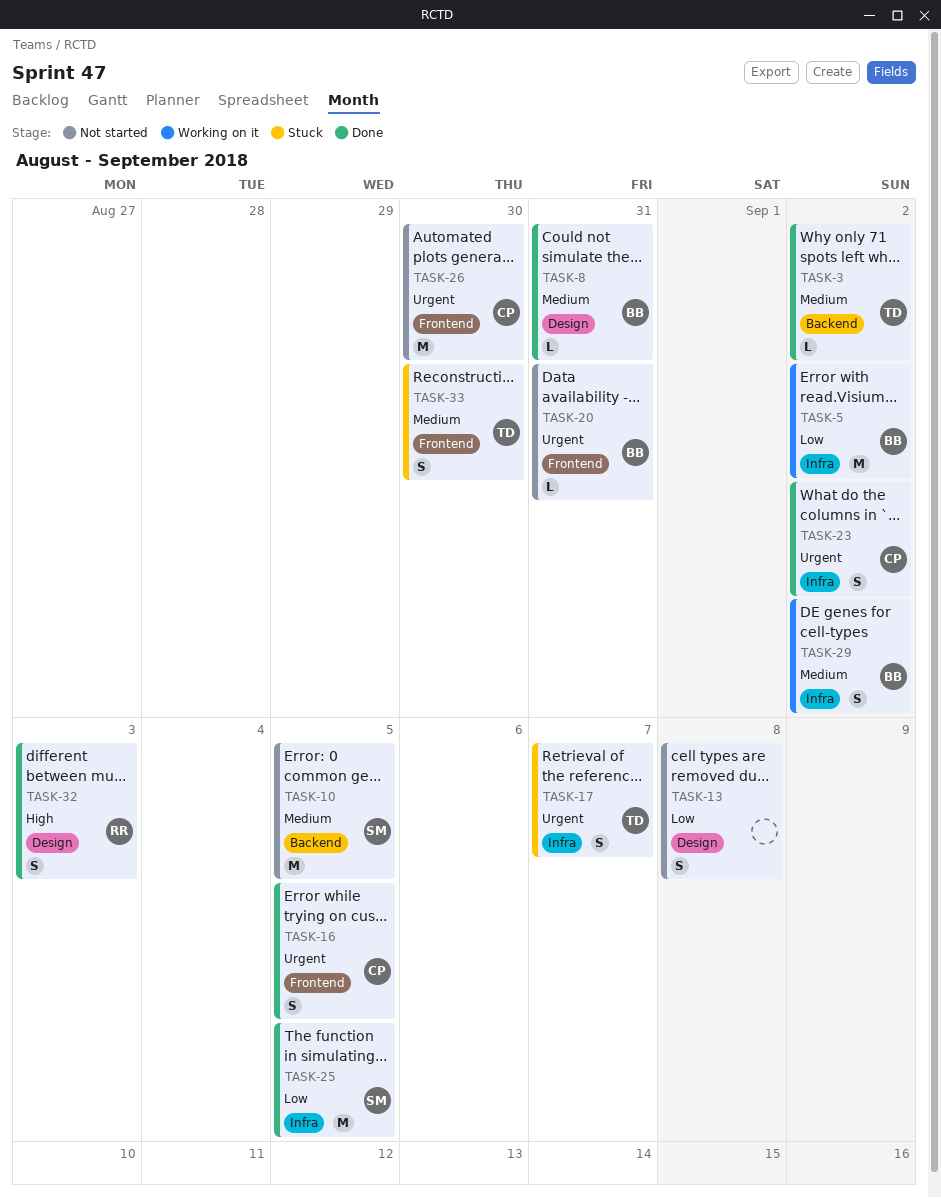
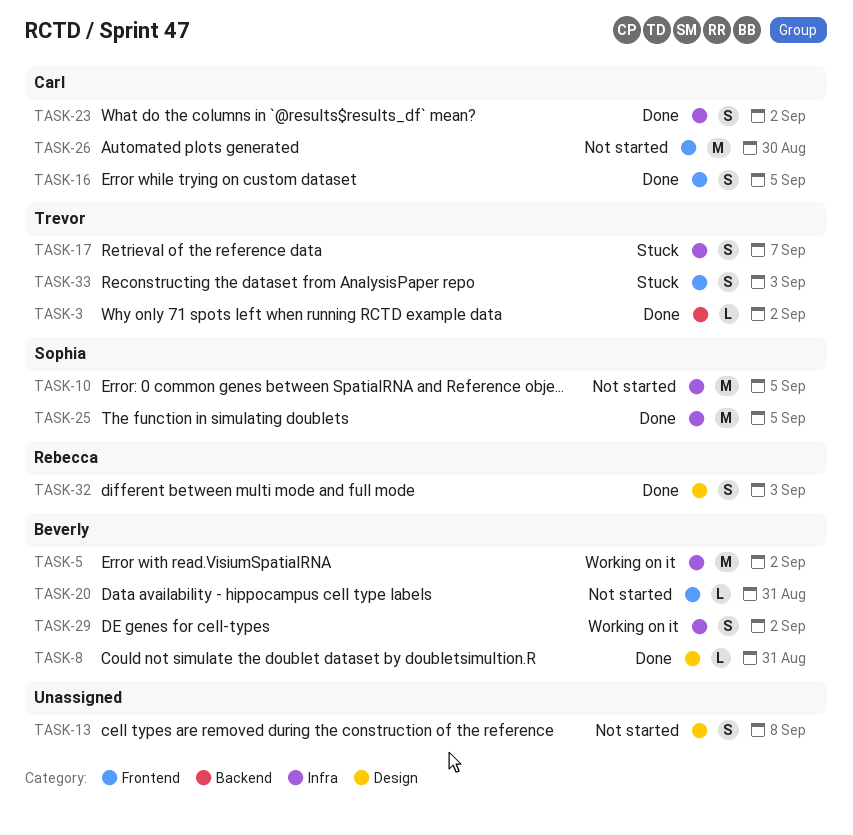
TASK-10, label: Backend -> Infra
TASK-33, due: Aug 30 -> Sep 3

